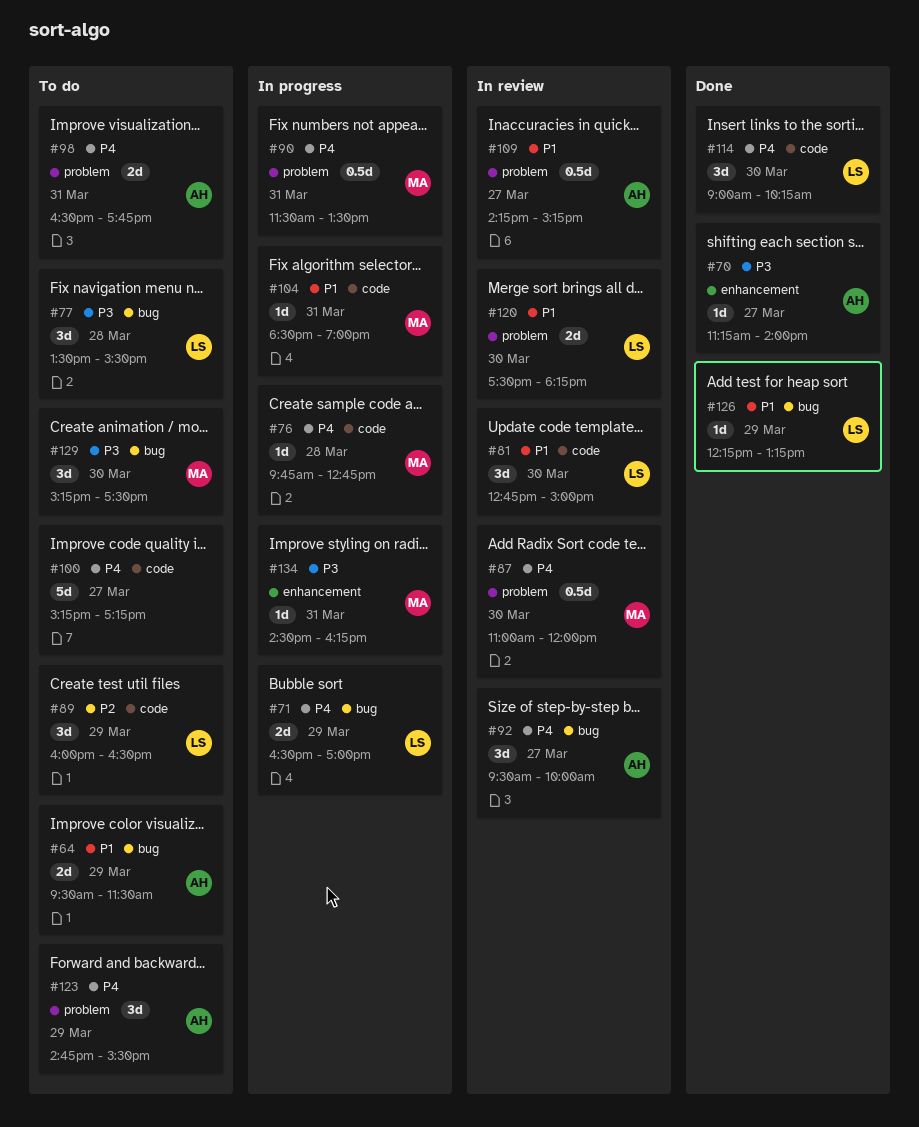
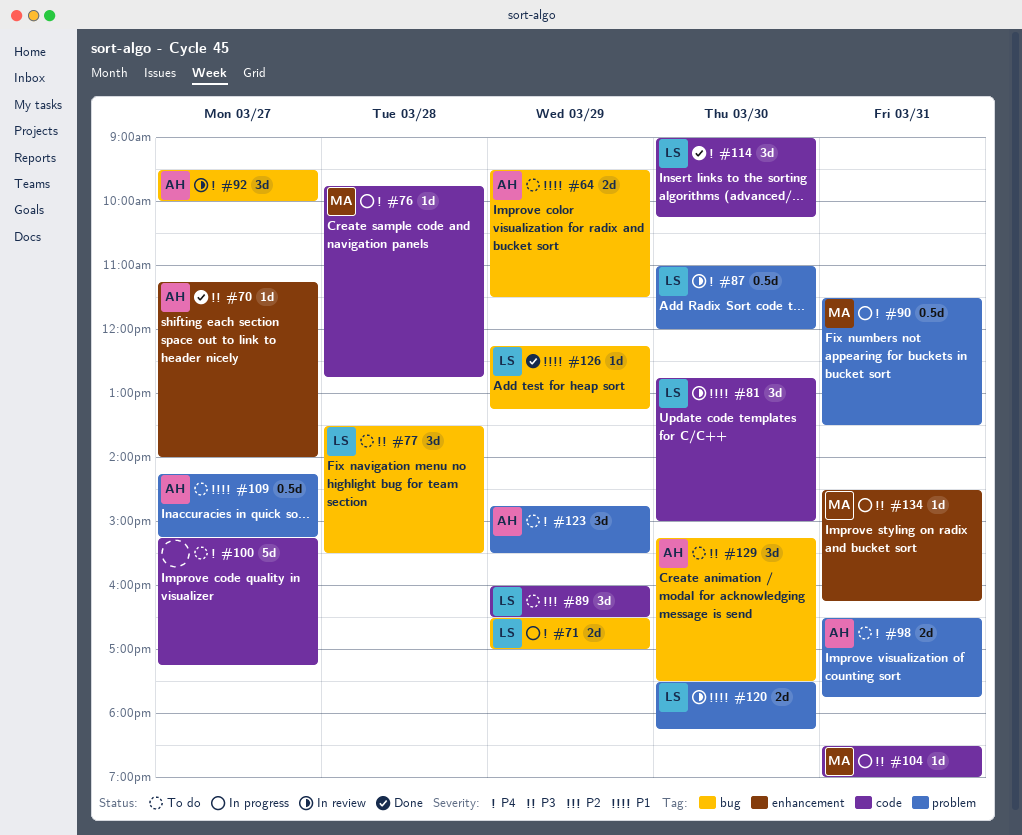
#87, owner: MA -> LS
#104, priority: P1 -> P3
#109, status: In review -> To do
#129, owner: MA -> AH

